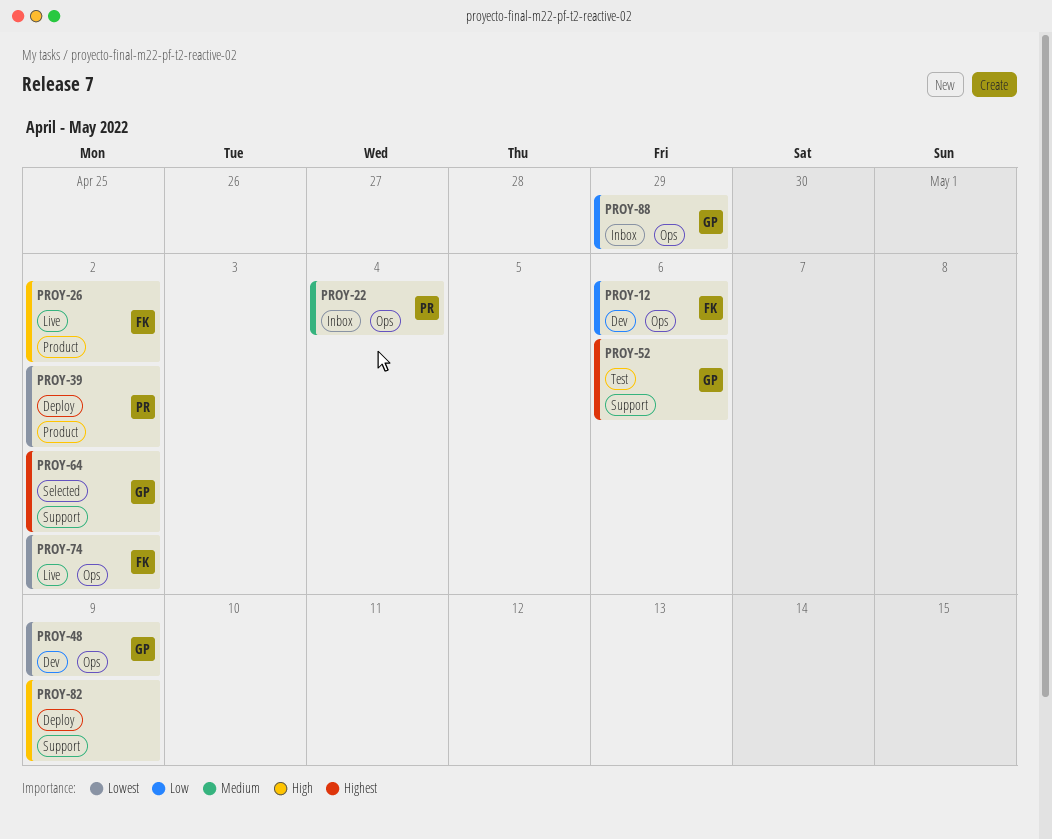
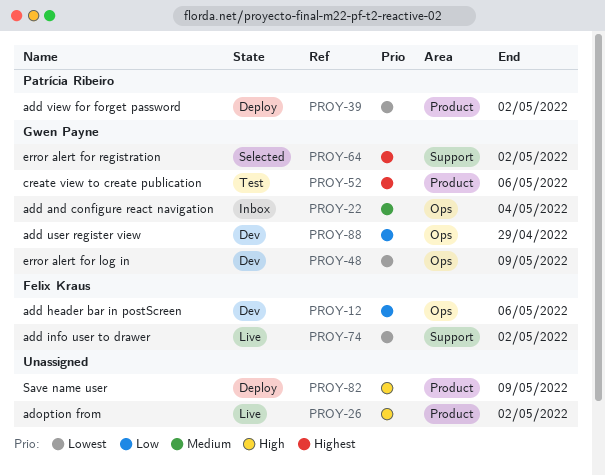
PROY-22, owner: Patrícia Ribeiro -> Gwen Payne
PROY-26, owner: Felix Kraus -> none
PROY-52, label: Support -> Product
PROY-74, label: Ops -> Support
PROY-82, label: Support -> Product
PROY-88, status: Inbox -> Dev

